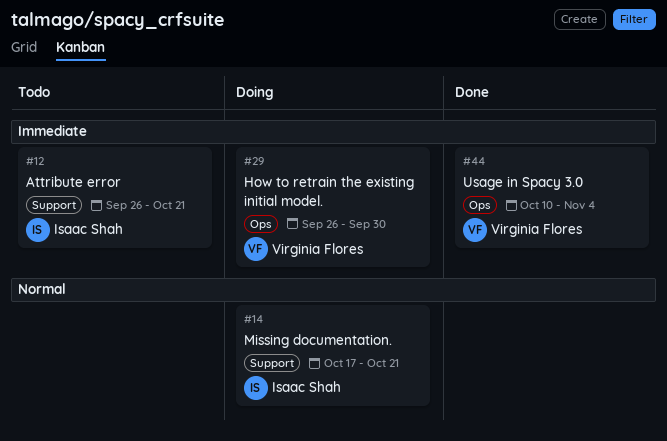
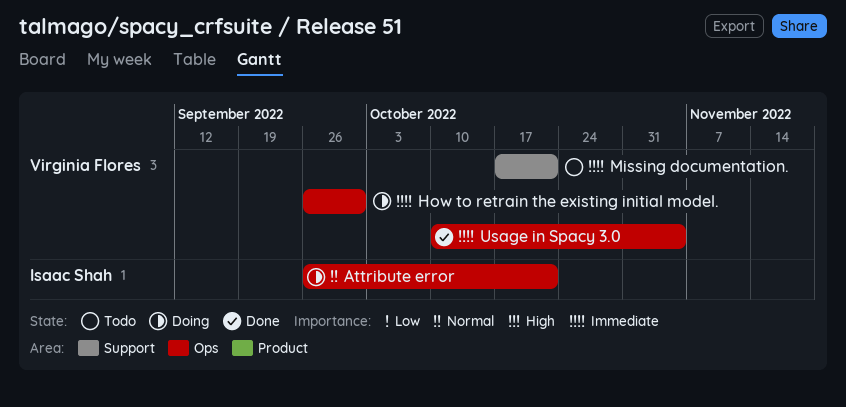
Attribute error, status: Todo -> Doing
Attribute error, priority: Immediate -> Normal
Attribute error, label: Support -> Ops
Missing documentation., status: Doing -> Todo
Missing documentation., owner: Isaac Shah -> Virginia Flores
Missing documentation., priority: Normal -> Immediate

